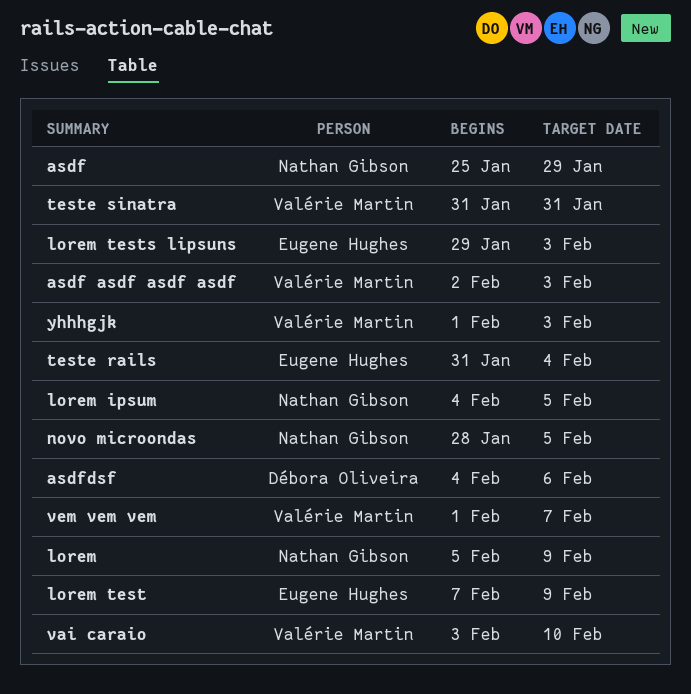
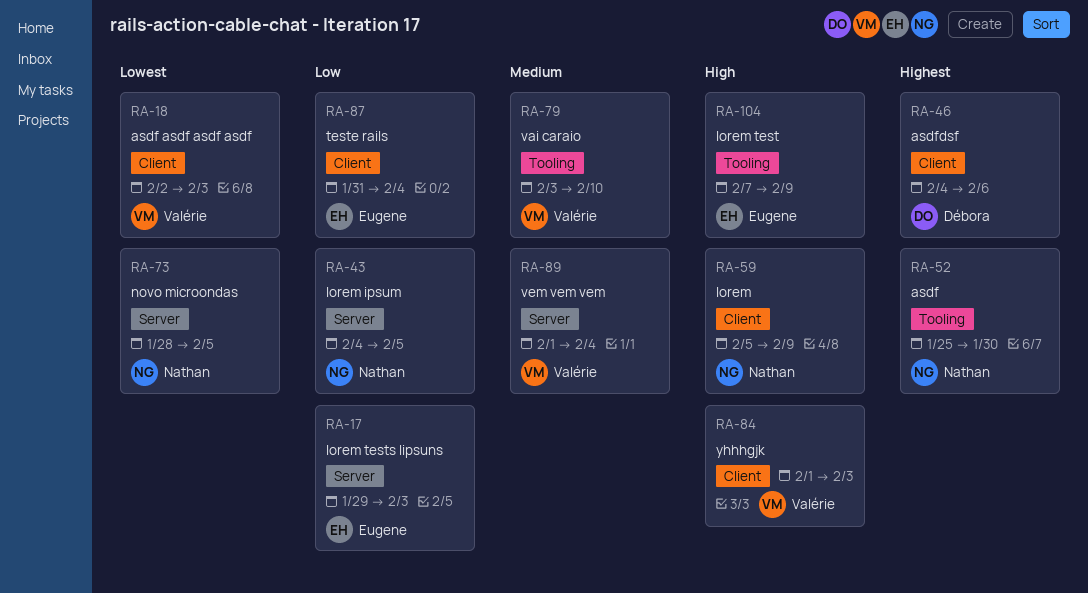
asdf, due: Jan 29 -> Jan 30
teste sinatra: present -> none
vem vem vem, due: Feb 7 -> Feb 4

